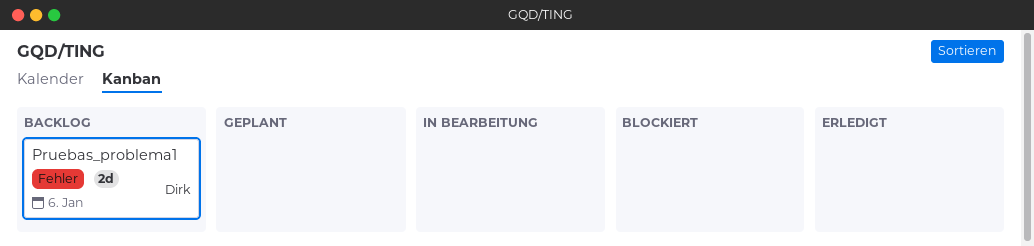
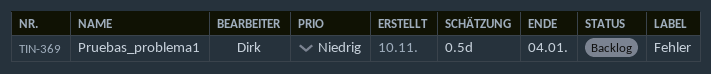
Pruebas_problema1, estimate: 2d -> 0.5d
Pruebas_problema1, due: Jan 6 -> Jan 4

